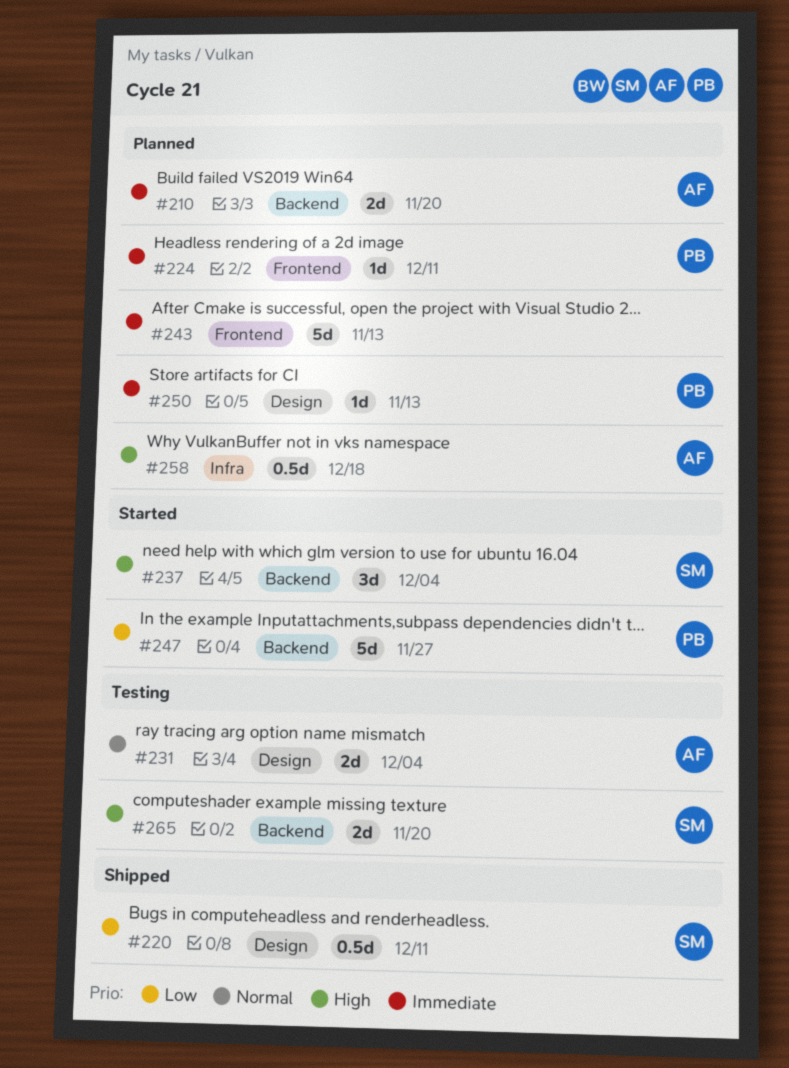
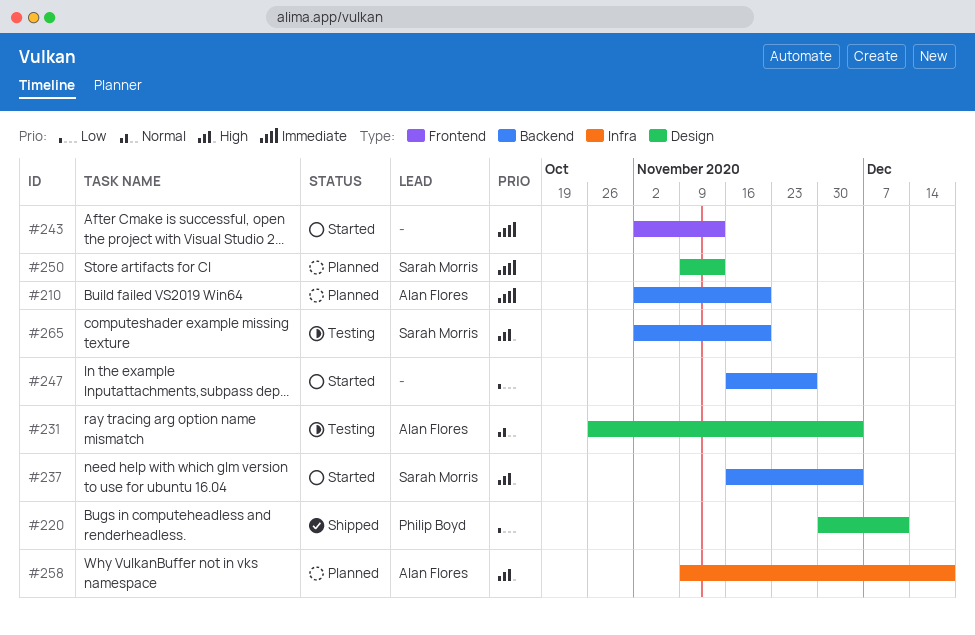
#220, owner: Sarah Morris -> Philip Boyd
#224: present -> none
#243, status: Planned -> Started
#247, owner: Philip Boyd -> none
#250, owner: Philip Boyd -> Sarah Morris

